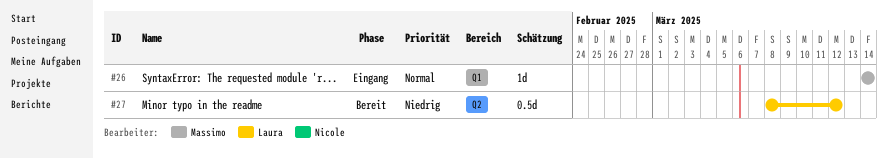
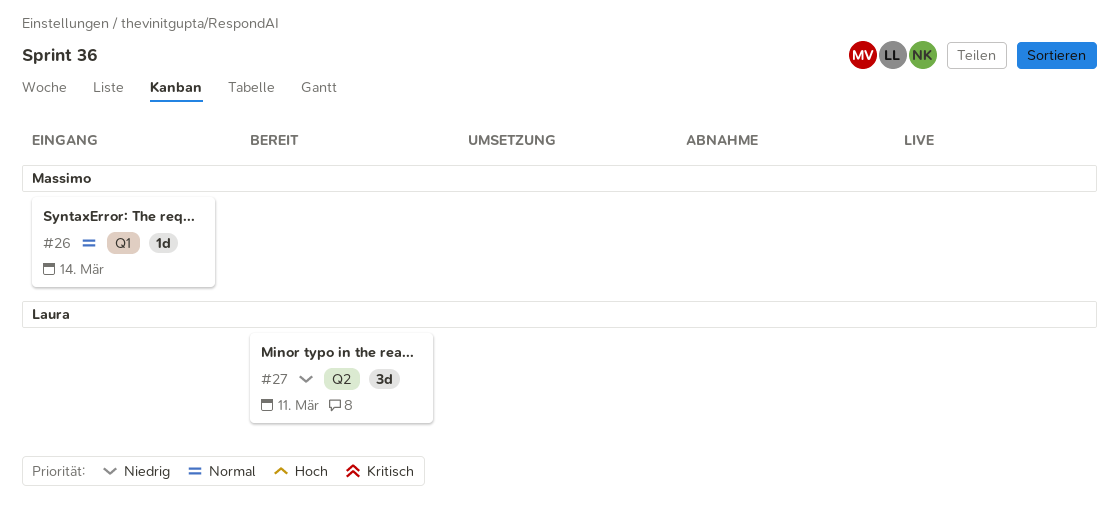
#27, estimate: 0.5d -> 3d
#27, due: Mar 12 -> Mar 11

